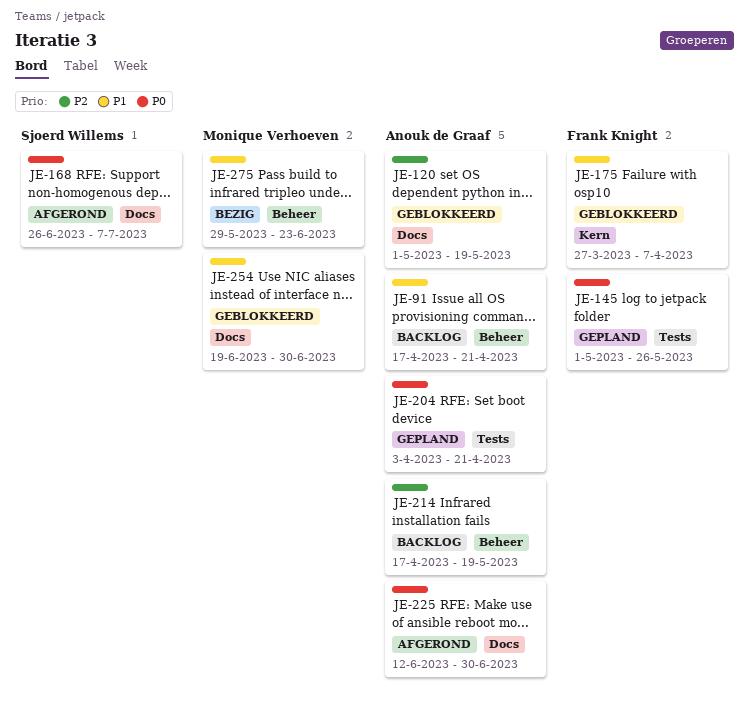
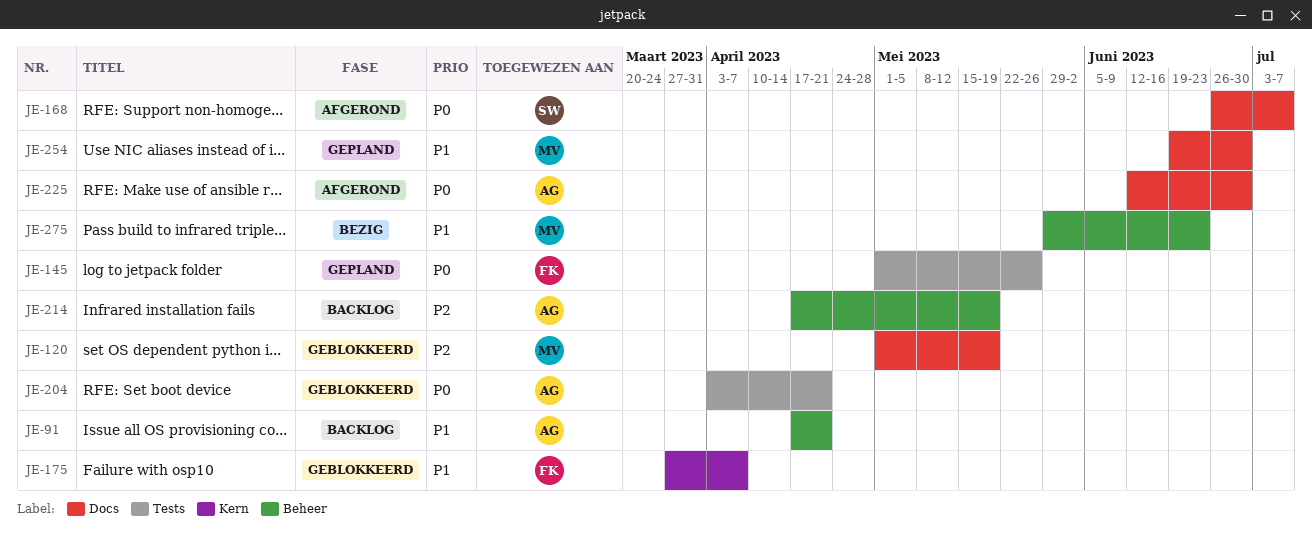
JE-120, owner: Anouk de Graaf -> Monique Verhoeven
JE-204, status: Gepland -> Geblokkeerd
JE-254, status: Geblokkeerd -> Gepland

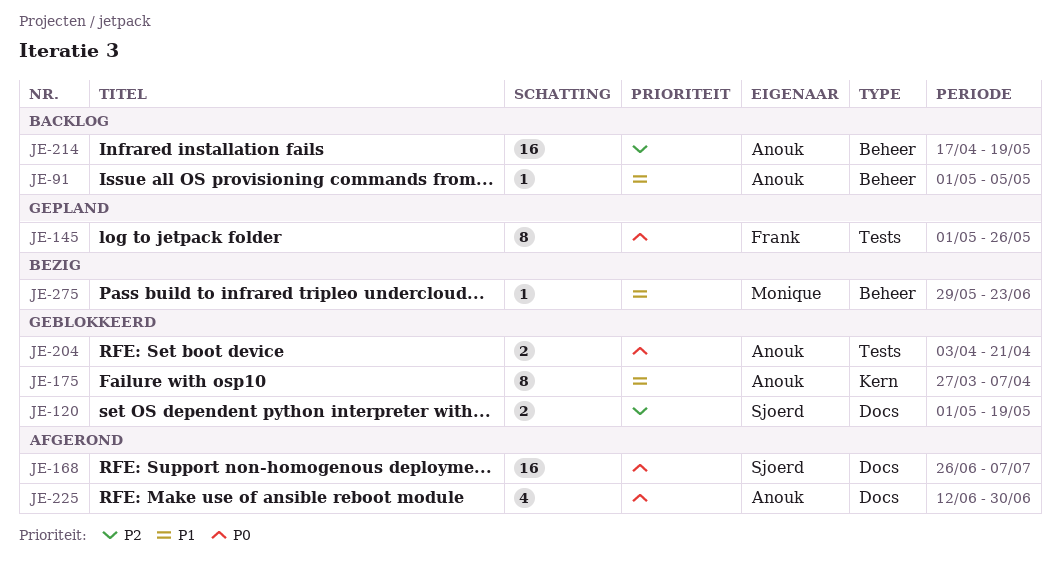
JE-91, start: Apr 17 -> May 1
JE-91, due: Apr 21 -> May 5
JE-120, owner: Monique -> Sjoerd
JE-175, owner: Frank -> Anouk
JE-254: present -> none

